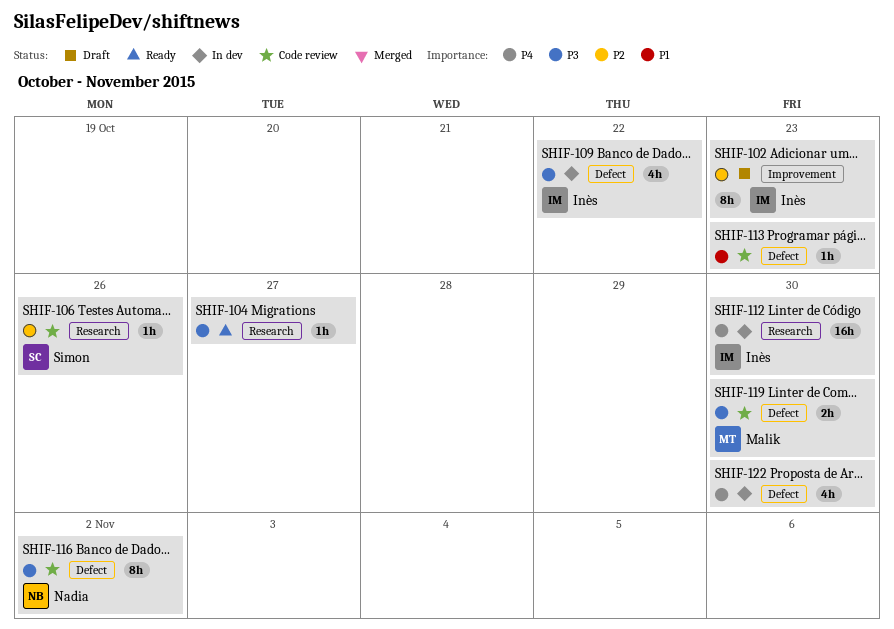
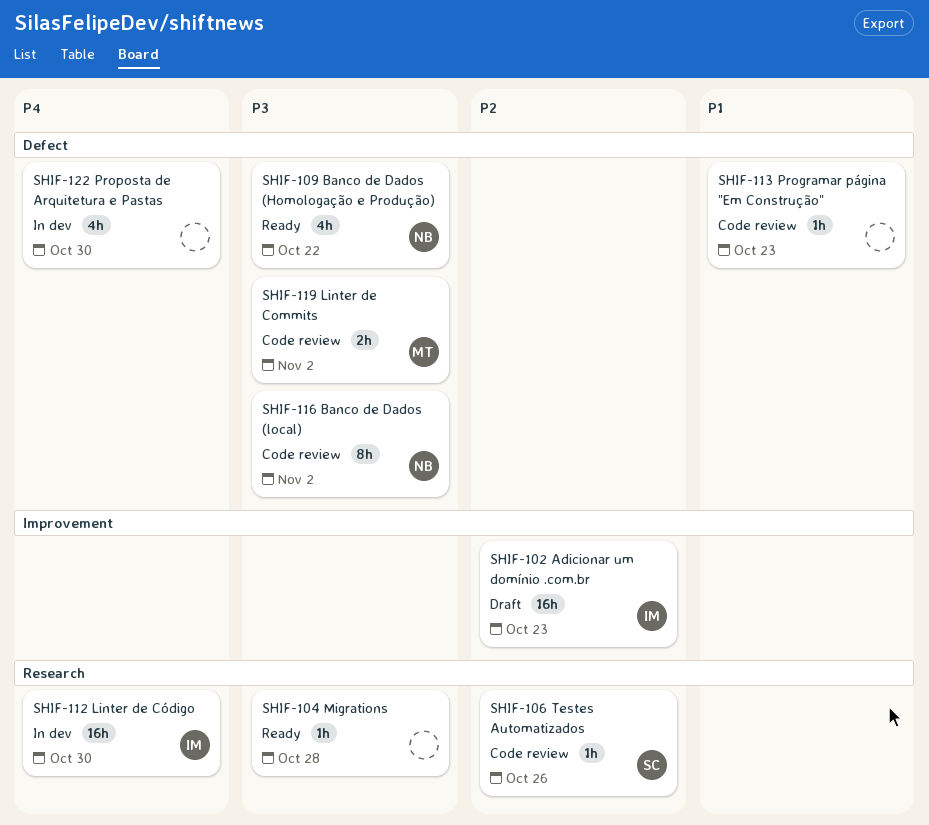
SHIF-102, estimate: 8h -> 16h
SHIF-104, due: Oct 27 -> Oct 28
SHIF-109, status: In dev -> Ready
SHIF-109, owner: Inès -> Nadia
SHIF-119, due: Oct 30 -> Nov 2

